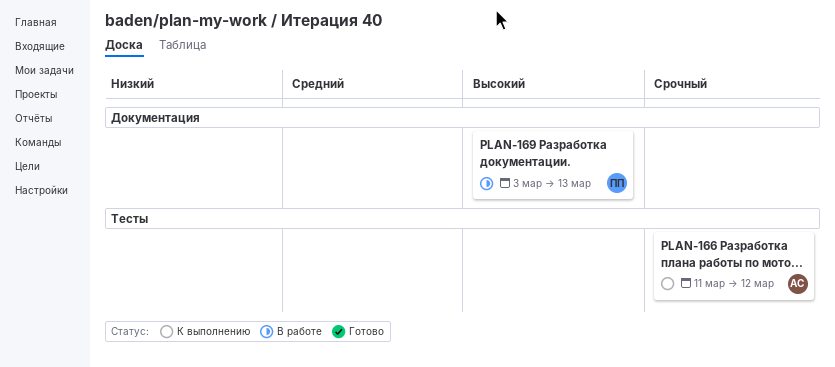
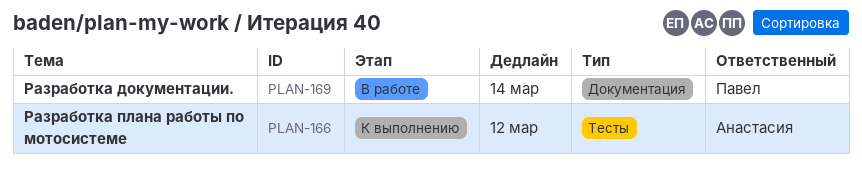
PLAN-169, due: Mar 13 -> Mar 14

